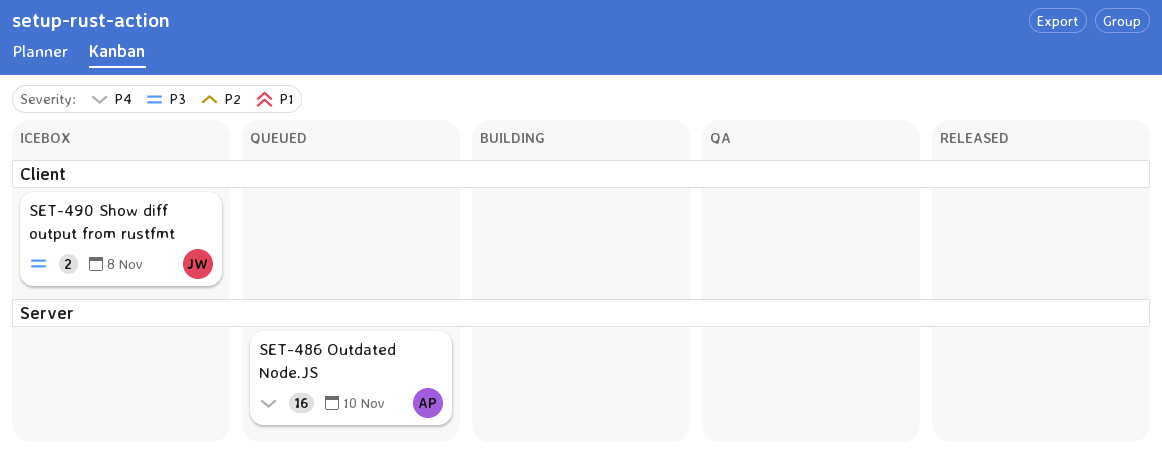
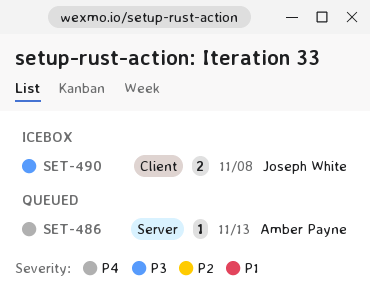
SET-486, estimate: 16 -> 1
SET-486, due: Nov 10 -> Nov 13

